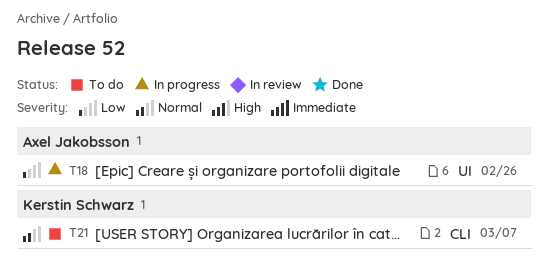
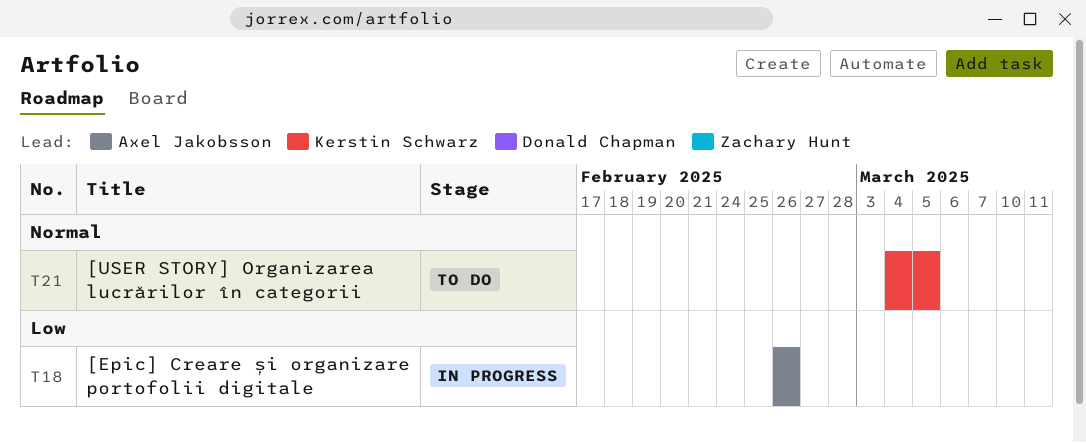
T21, due: Mar 7 -> Mar 5

